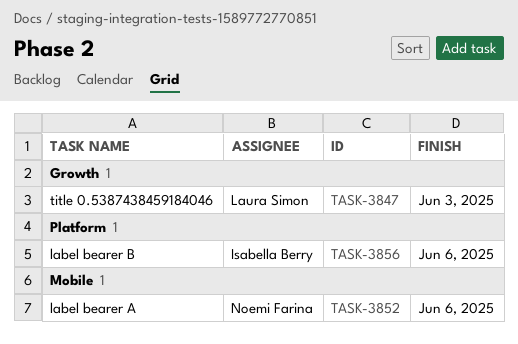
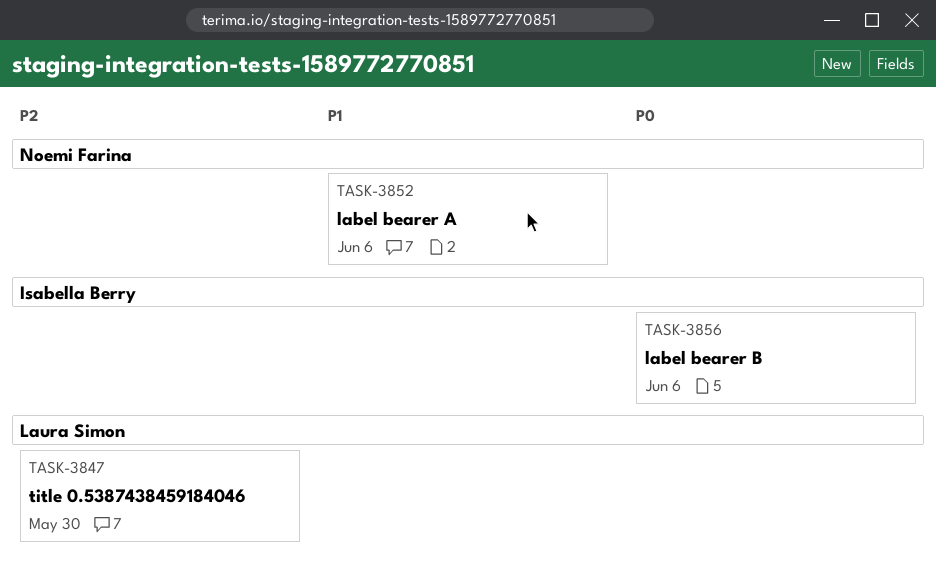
TASK-3847, due: Jun 3 -> May 30

